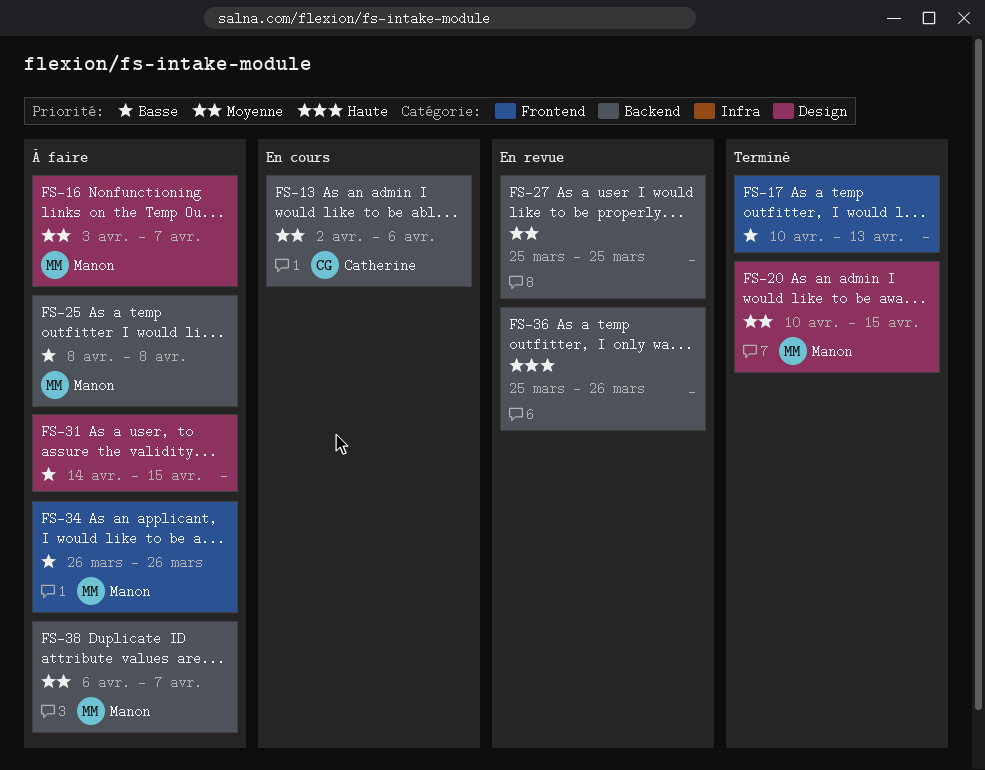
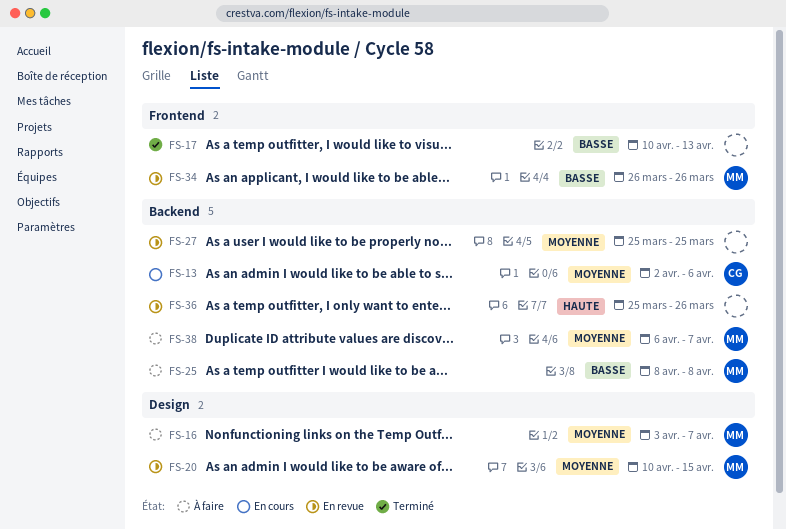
FS-20, status: Terminé -> En revue
FS-31: present -> none
FS-34, status: À faire -> En revue

